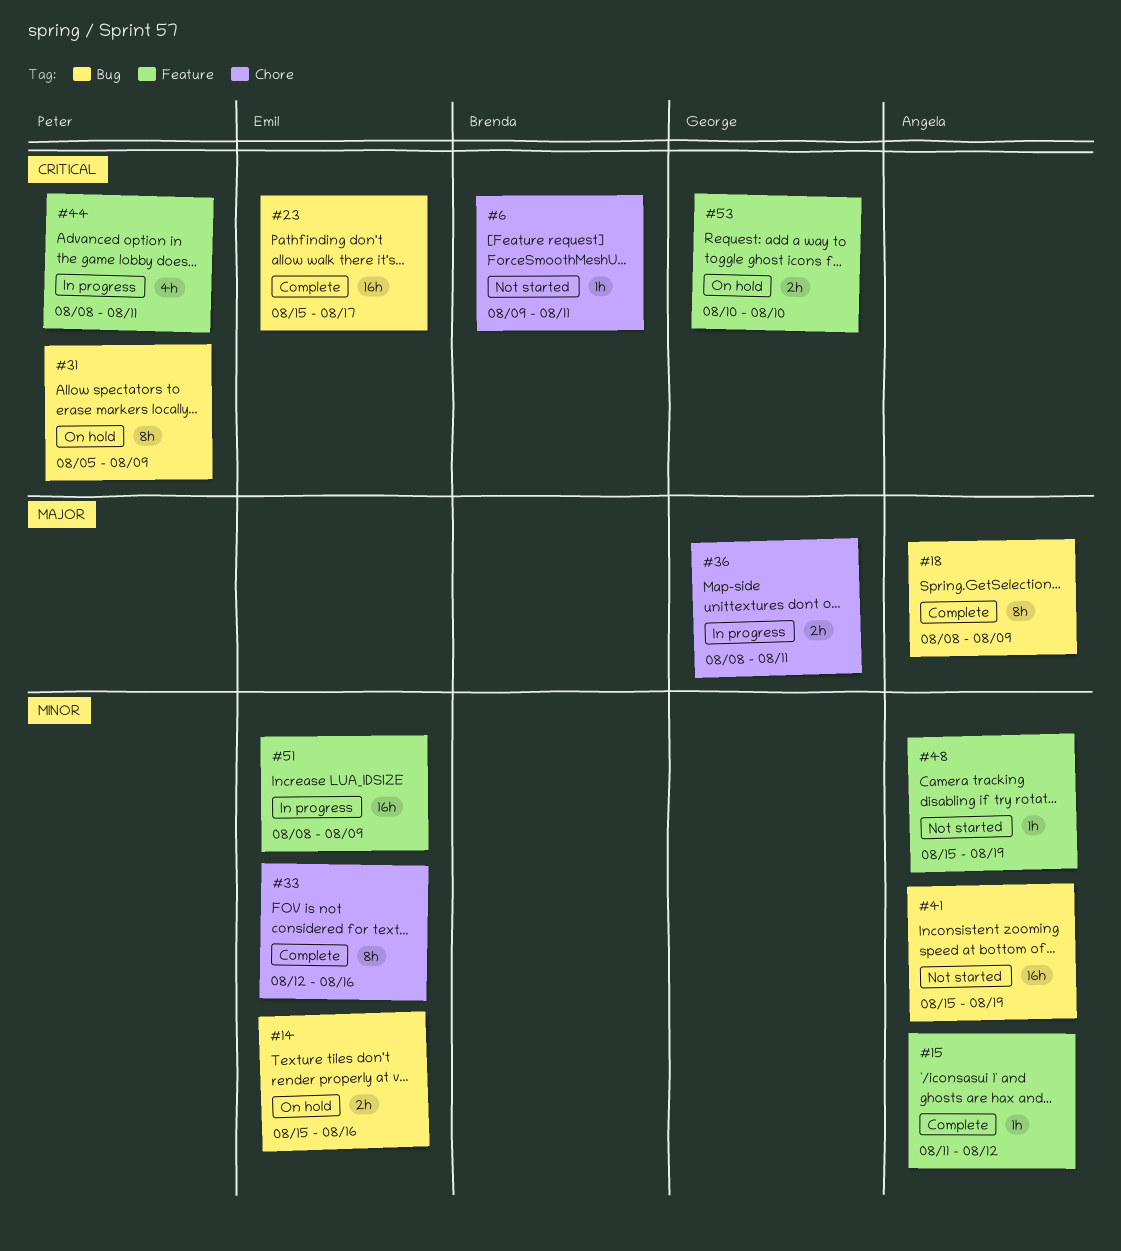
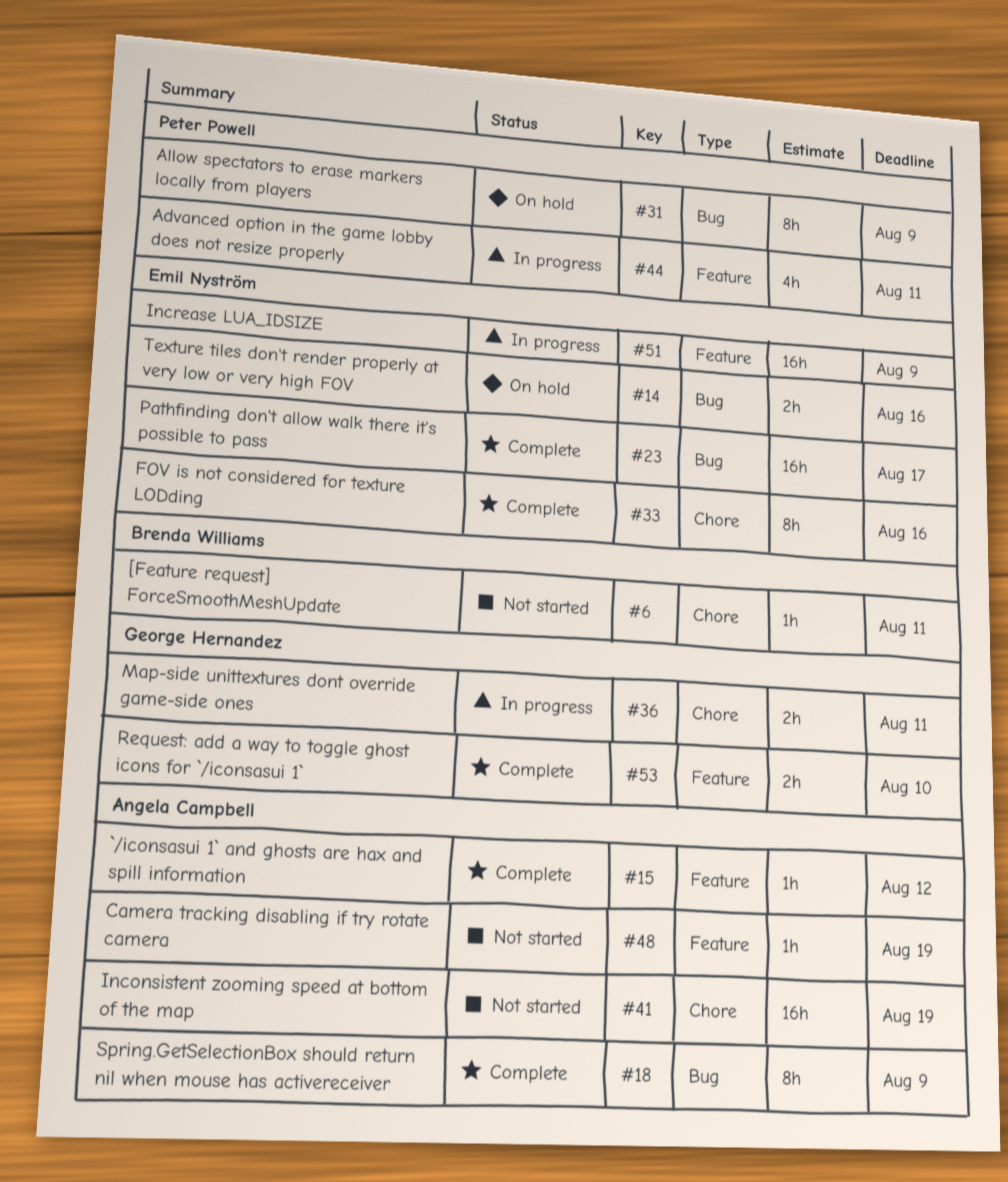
#41, label: Bug -> Chore
#53, status: On hold -> Complete

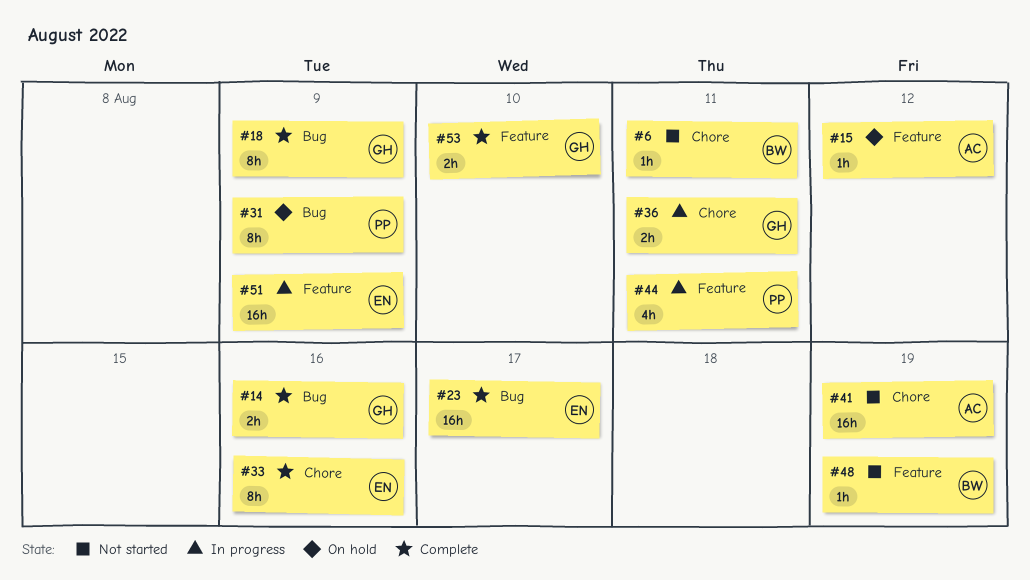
#14, status: On hold -> Complete
#14, owner: Emil Nyström -> George Hernandez
#15, status: Complete -> On hold
#18, owner: Angela Campbell -> George Hernandez
#48, owner: Angela Campbell -> Brenda Williams

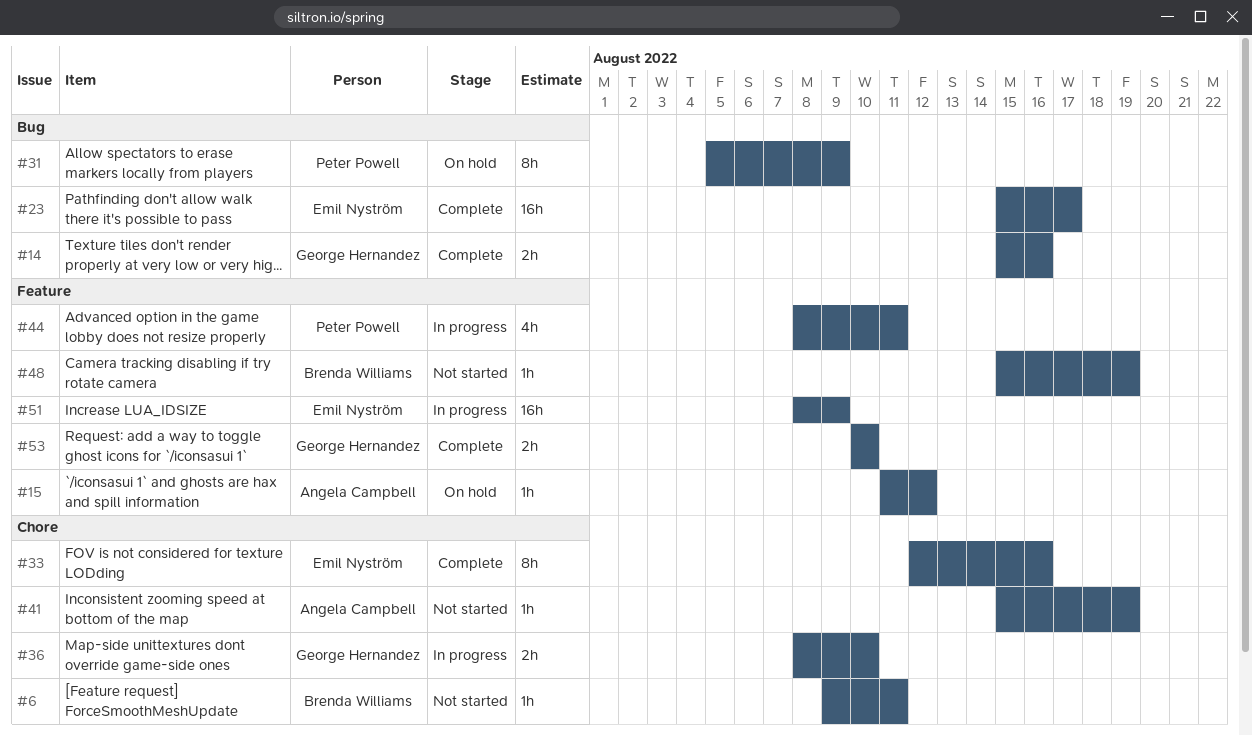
#18: present -> none
#36, due: Aug 11 -> Aug 10
#41, estimate: 16h -> 1h

